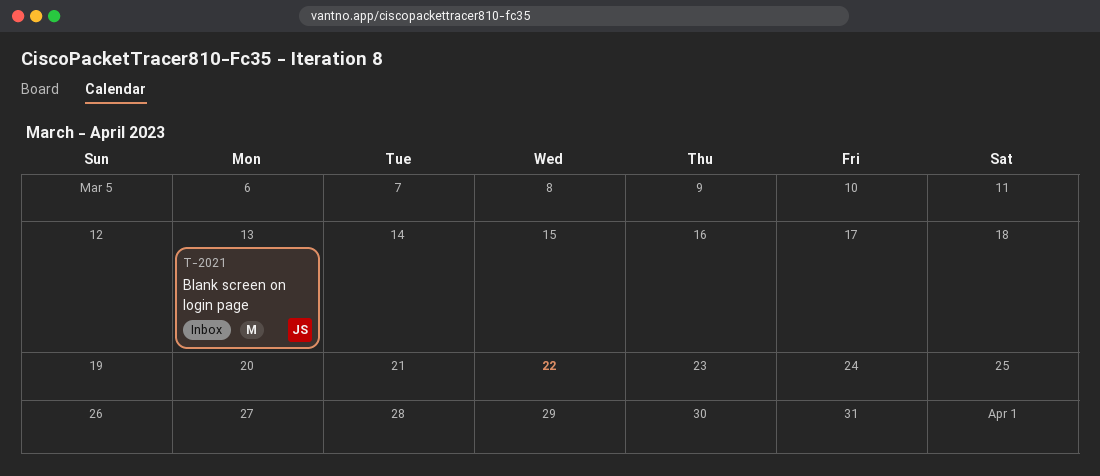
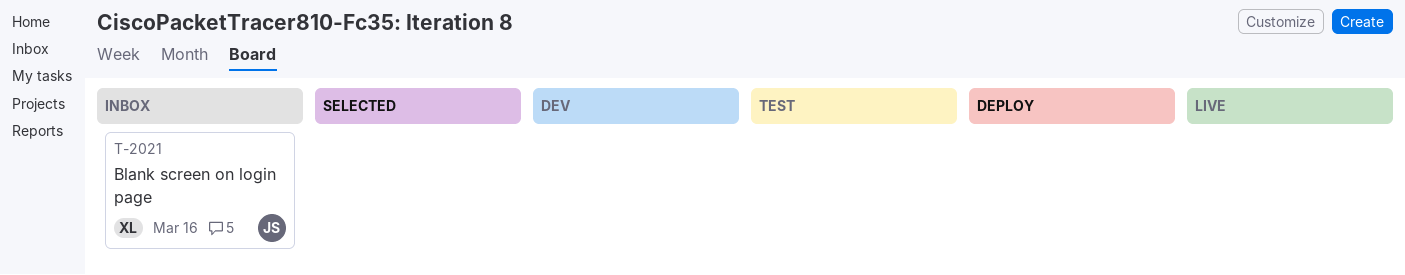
T-2021, estimate: M -> XL
T-2021, due: Mar 13 -> Mar 16

